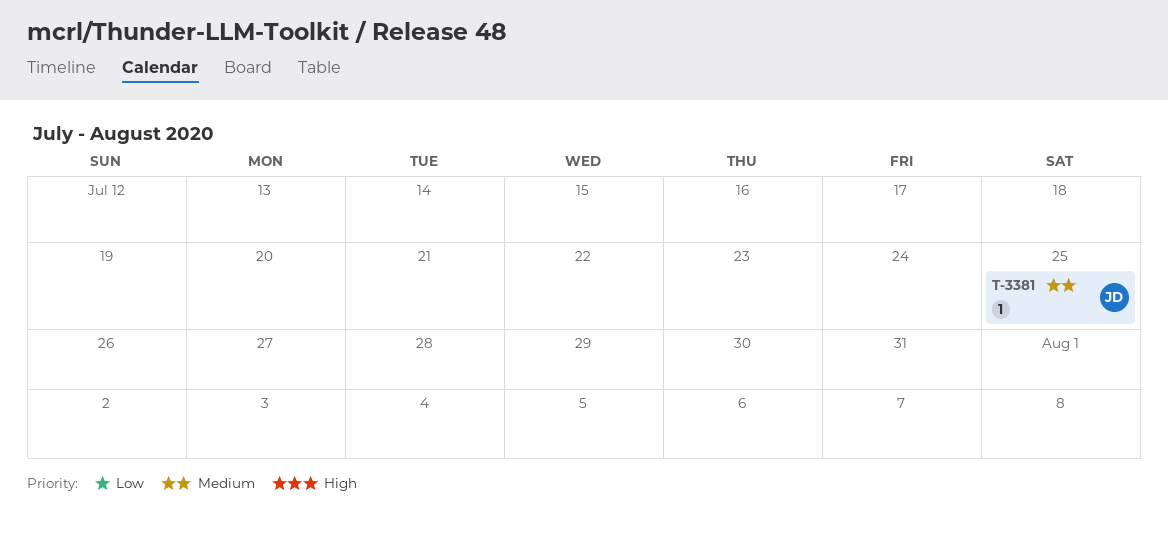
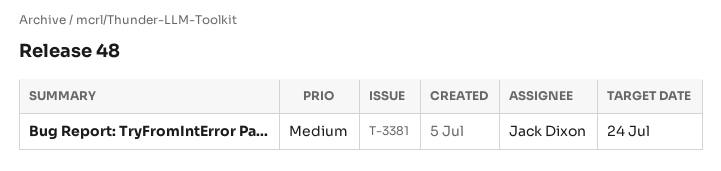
T-3381, due: Jul 25 -> Jul 24

